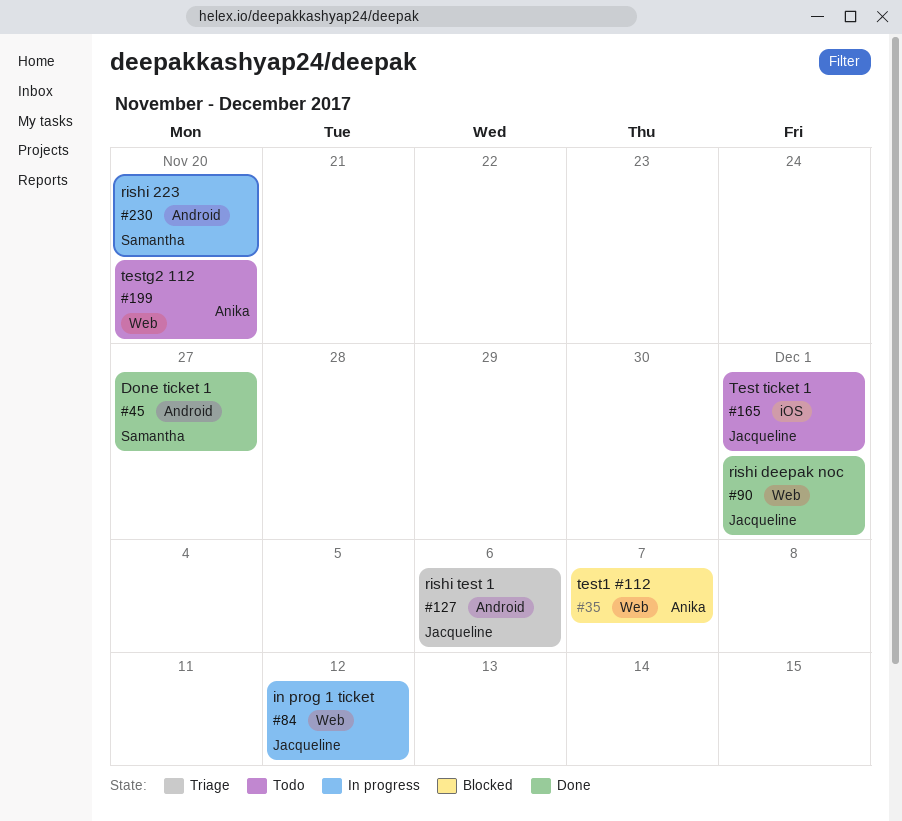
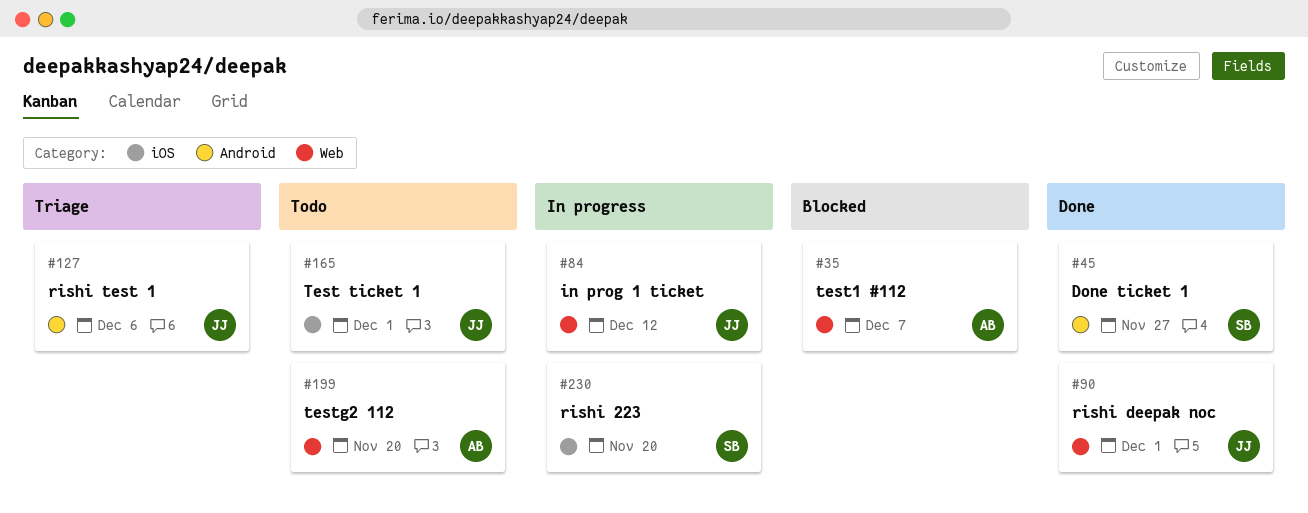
#230, label: Android -> iOS

